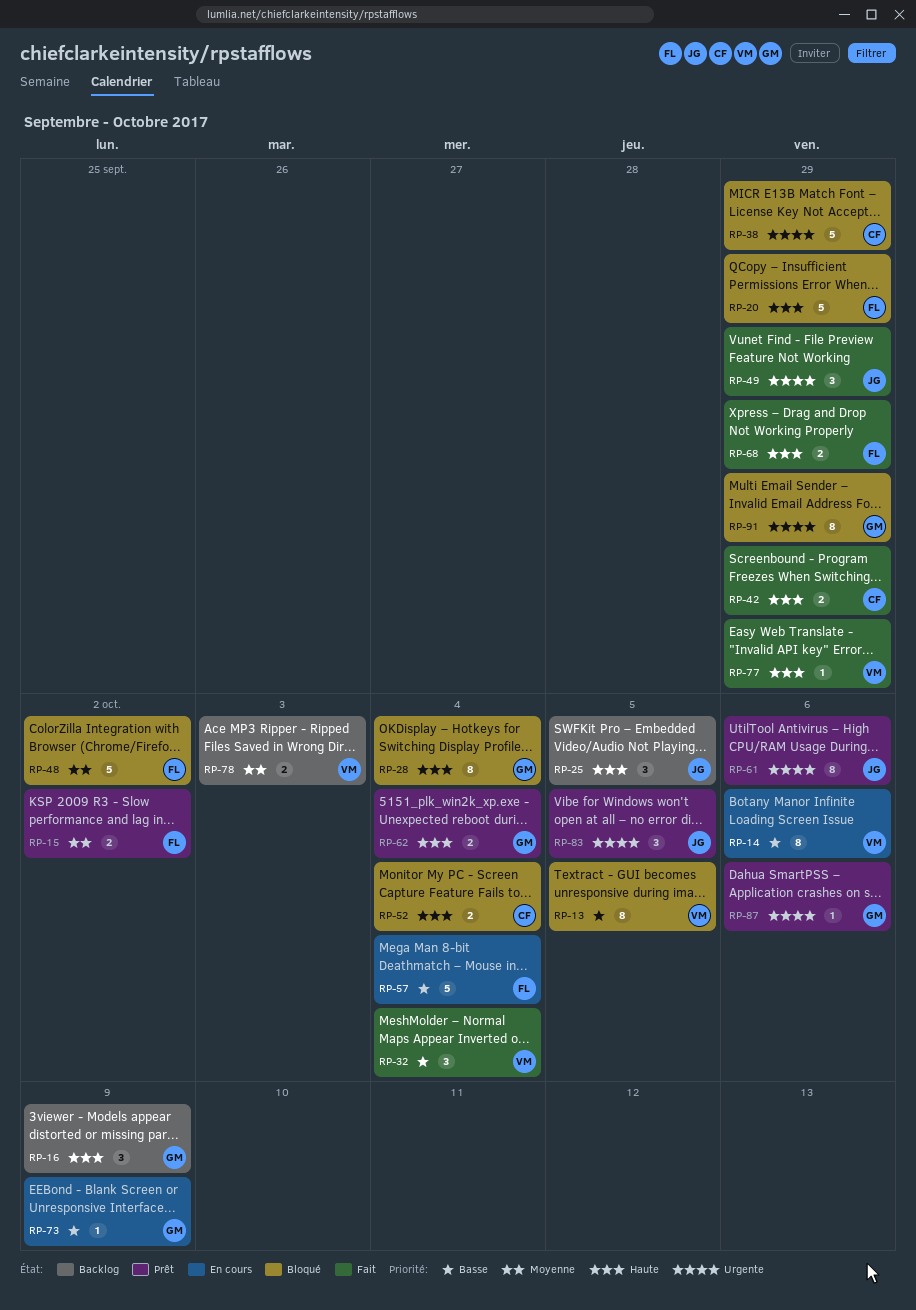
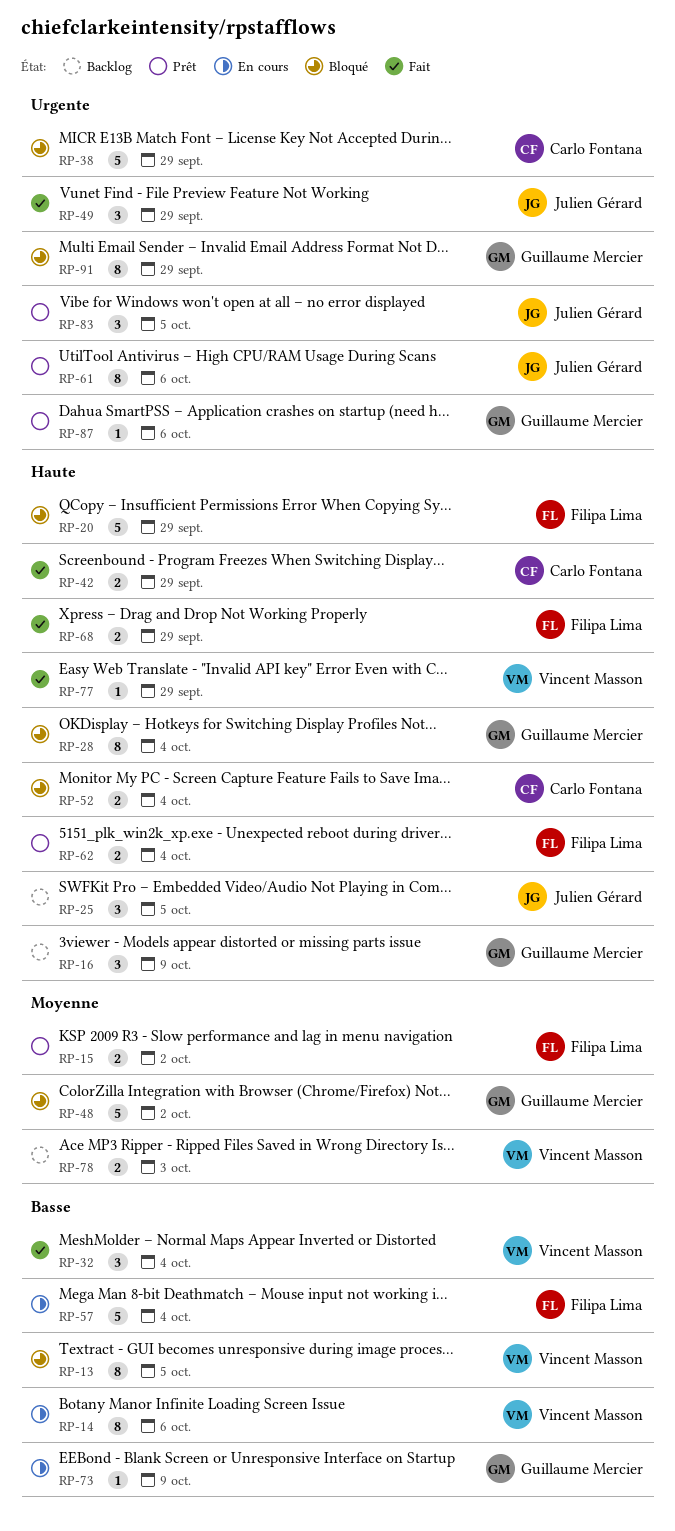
RP-48, owner: Filipa Lima -> Guillaume Mercier
RP-62, owner: Guillaume Mercier -> Filipa Lima

